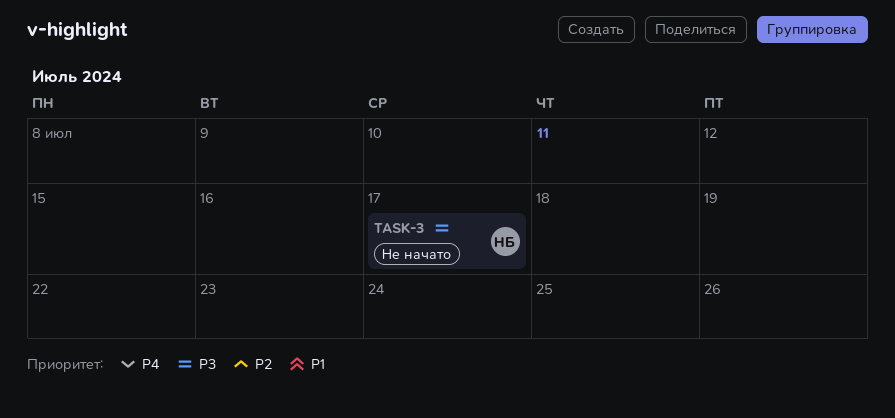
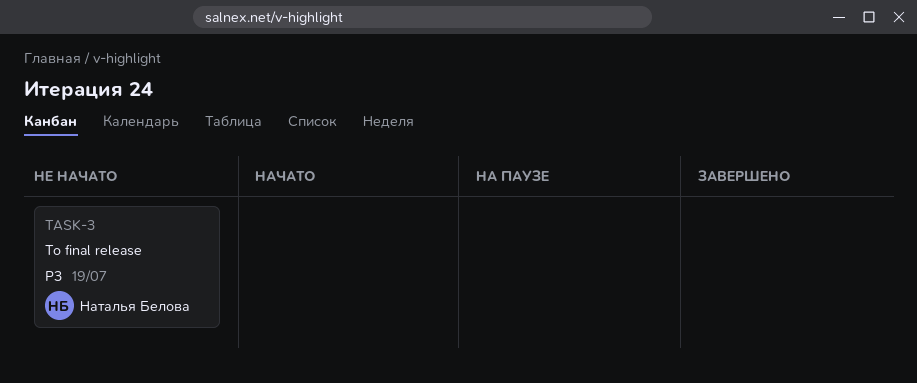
TASK-3, due: Jul 17 -> Jul 19

